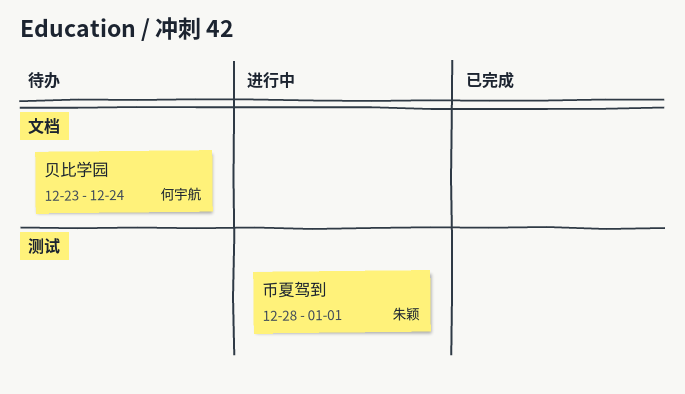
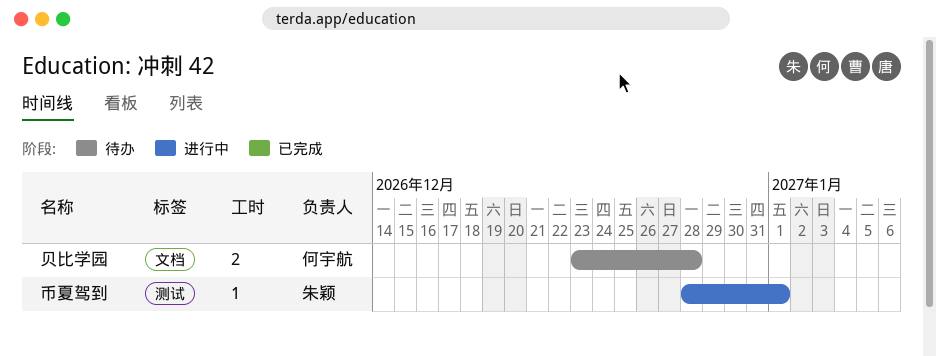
贝比学园, due: Dec 24 -> Dec 28

